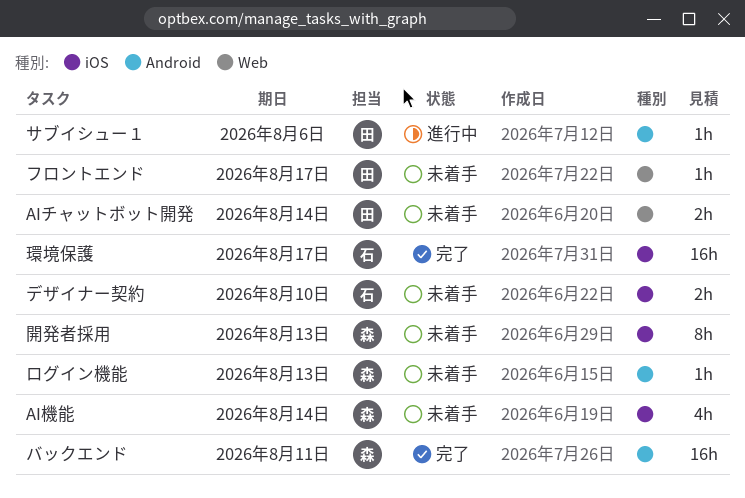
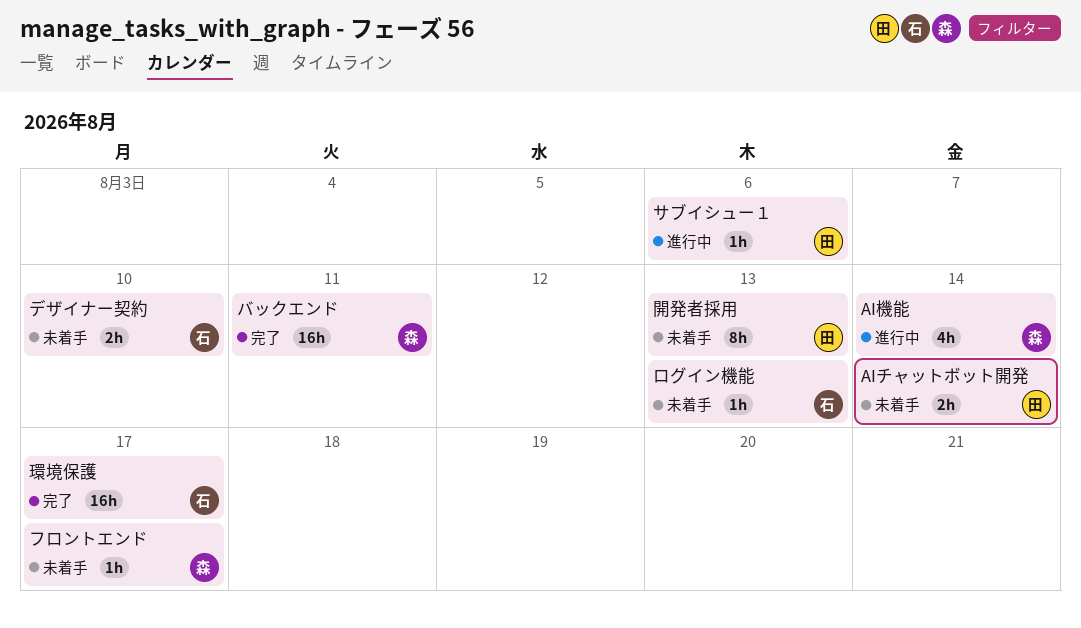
AI機能, status: 未着手 -> 進行中
フロントエンド, owner: 田 -> 森
ログイン機能, owner: 森 -> 石
開発者採用, owner: 森 -> 田

